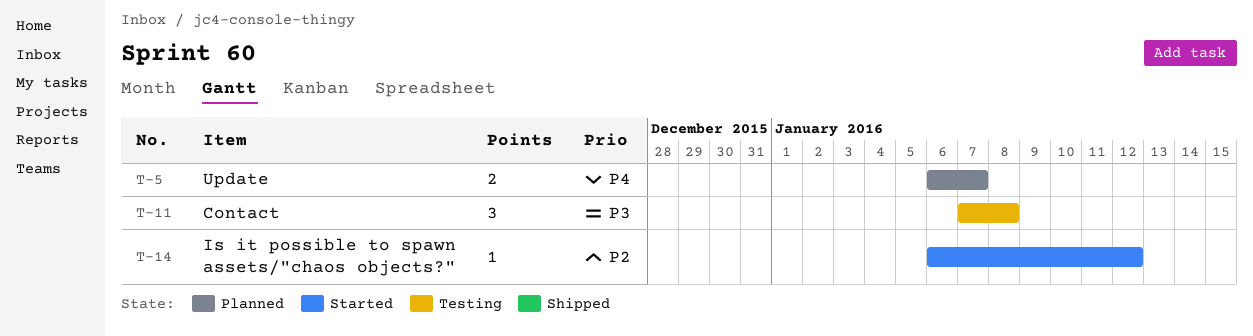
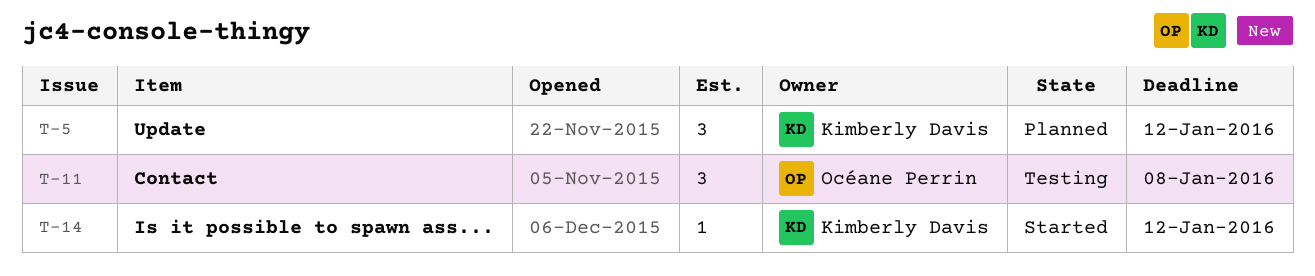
T-5, estimate: 2 -> 3
T-5, due: Jan 7 -> Jan 12

